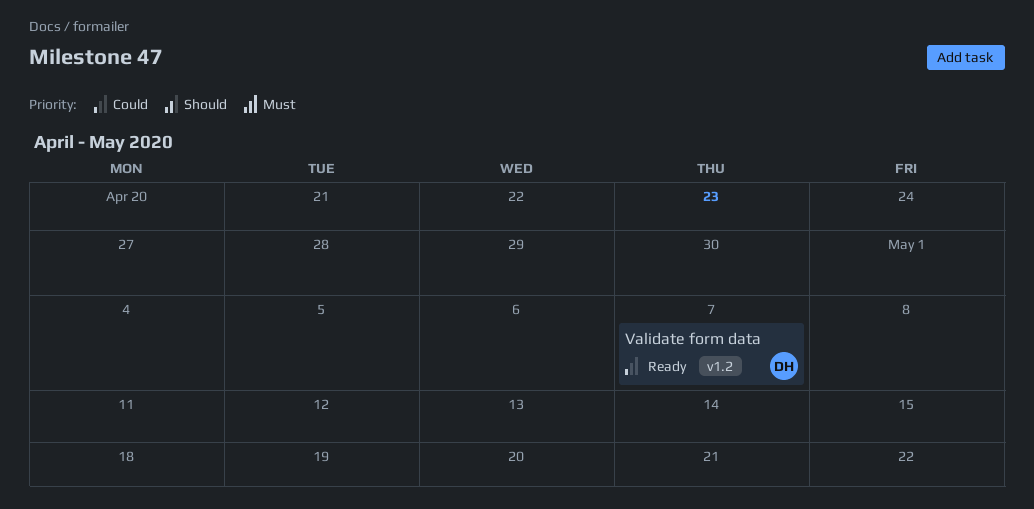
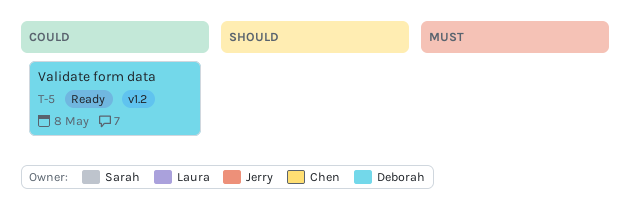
Validate form data, due: May 7 -> May 8

